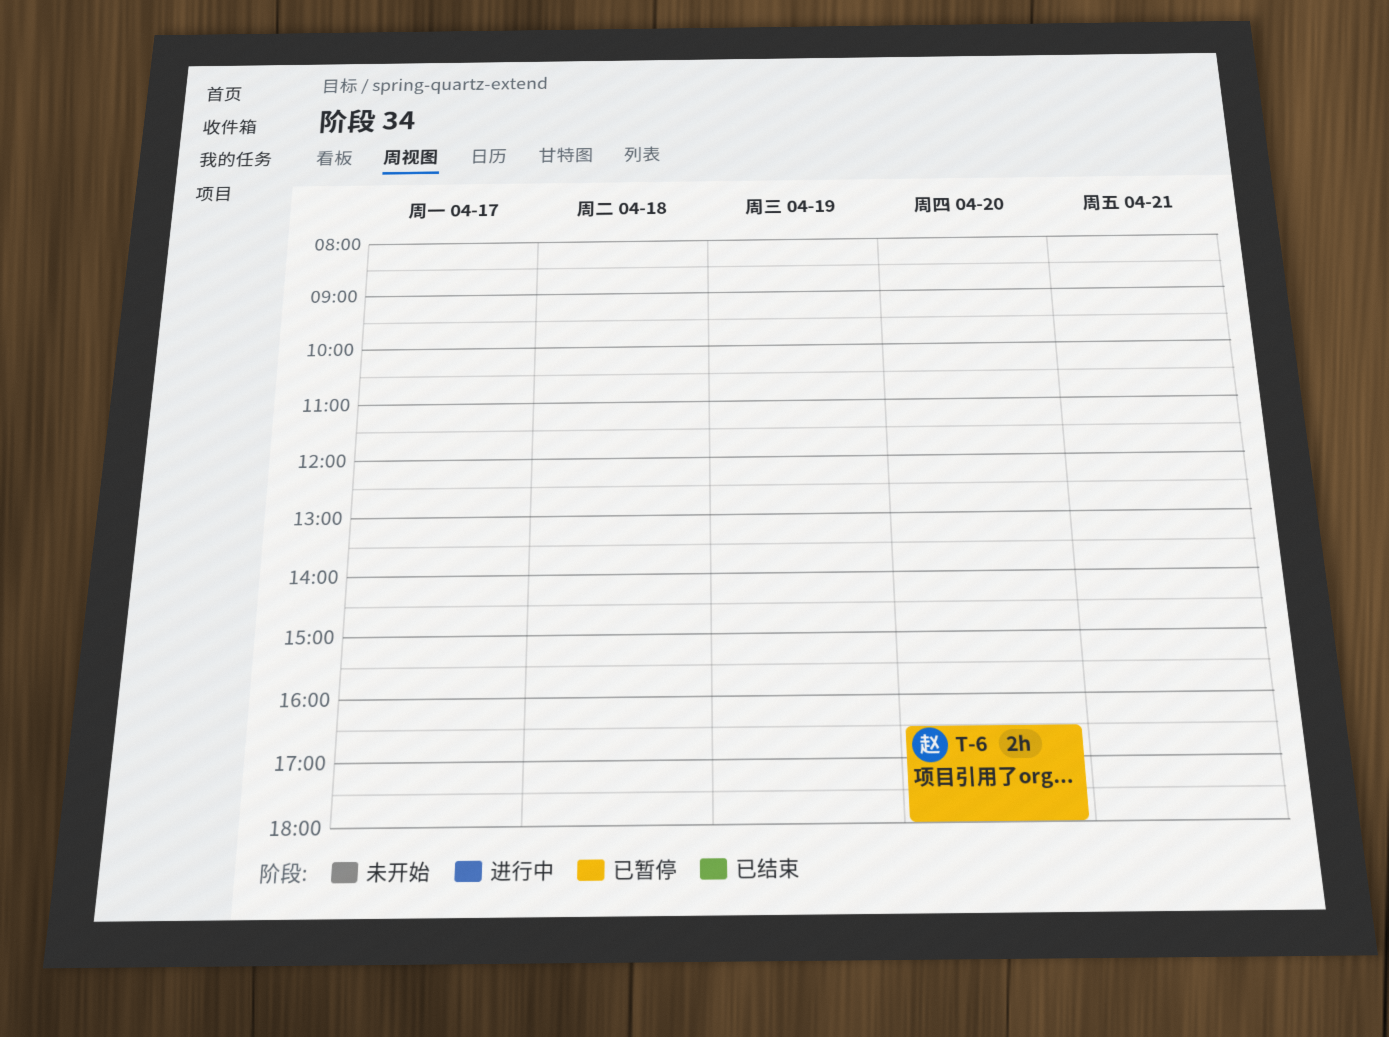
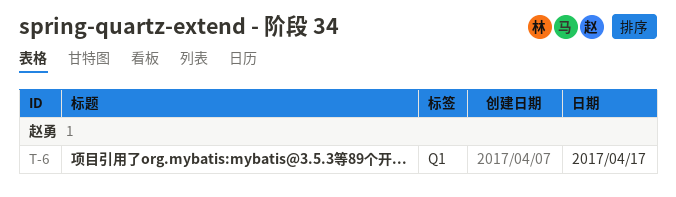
T-6, day: Apr 20 -> Apr 17

